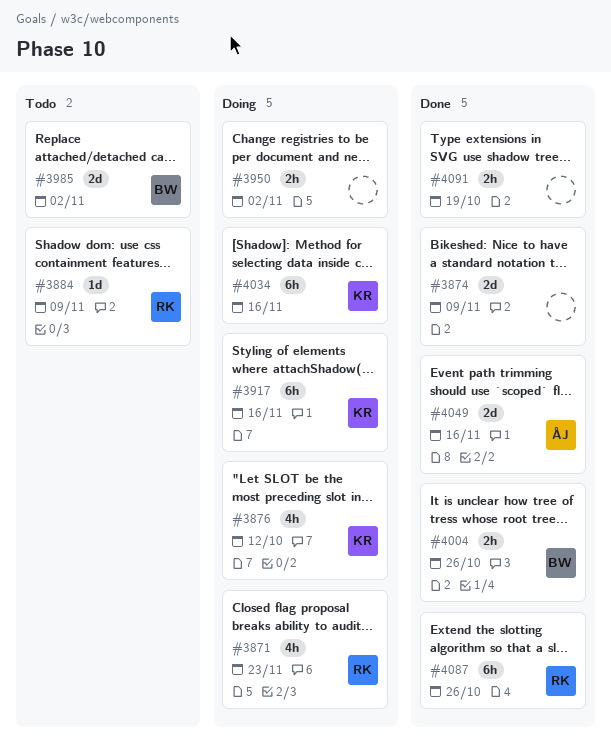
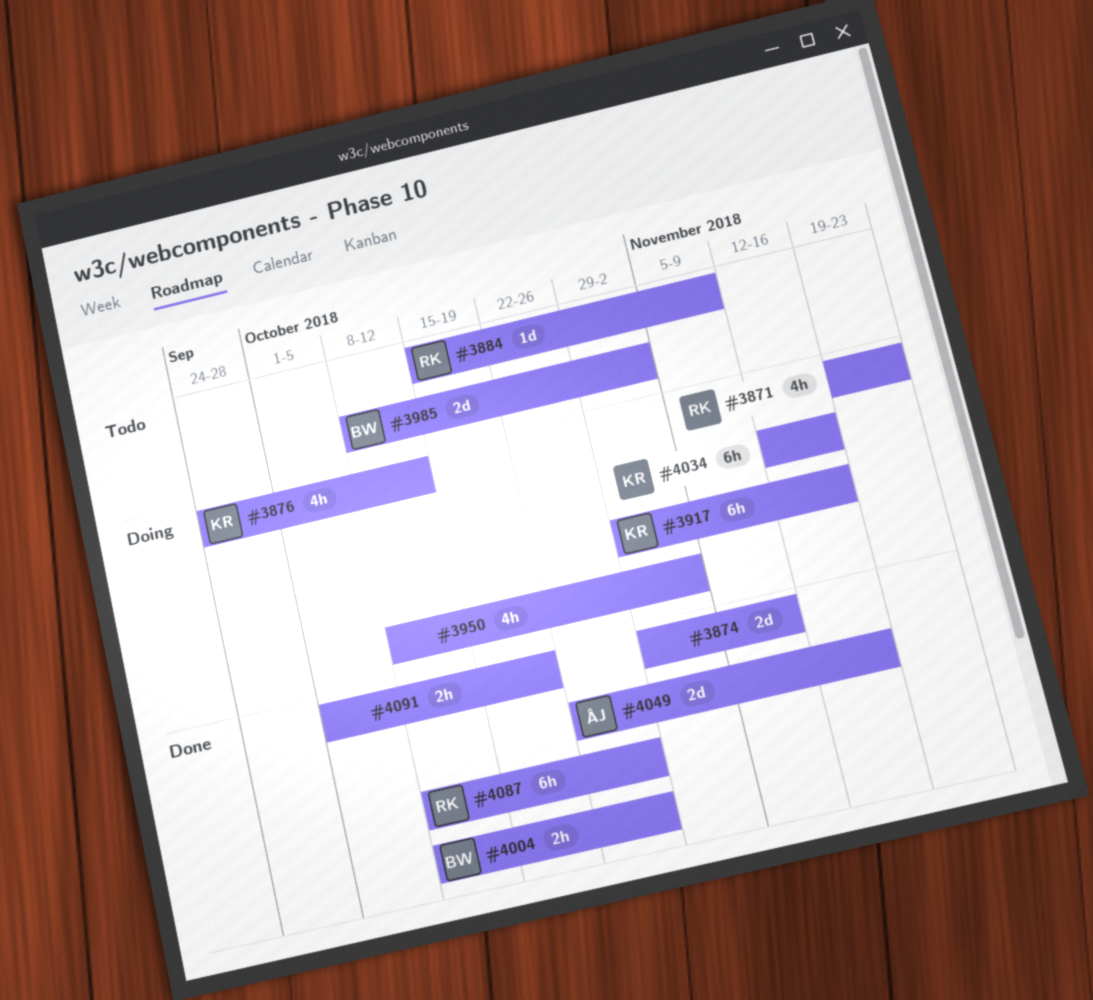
#3950, estimate: 2h -> 4h

